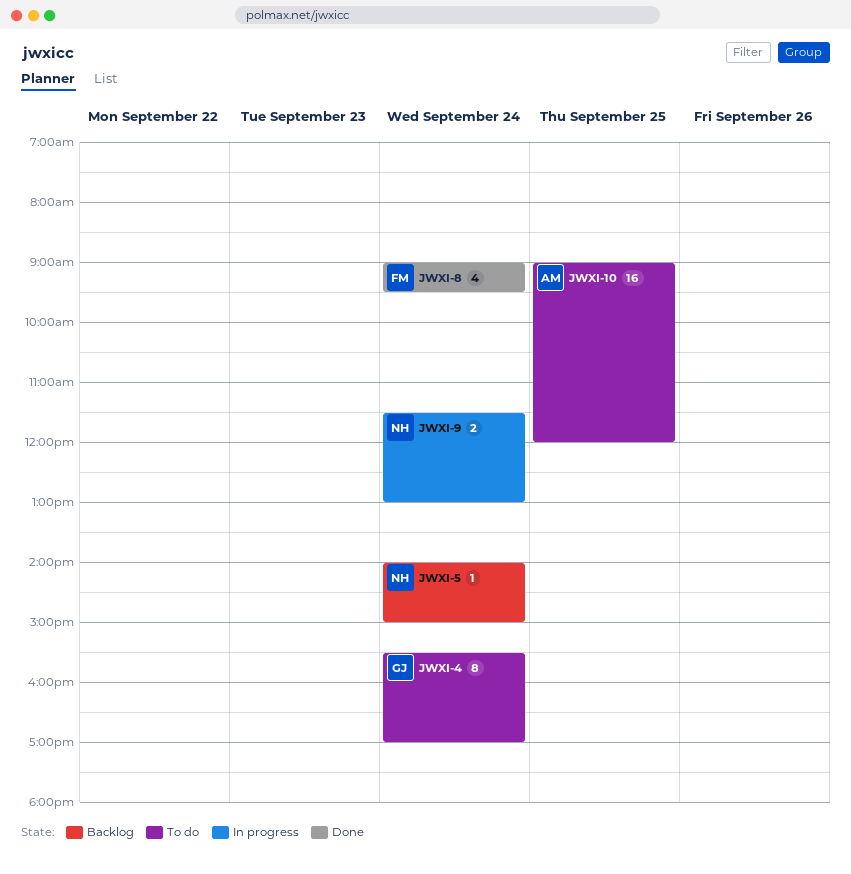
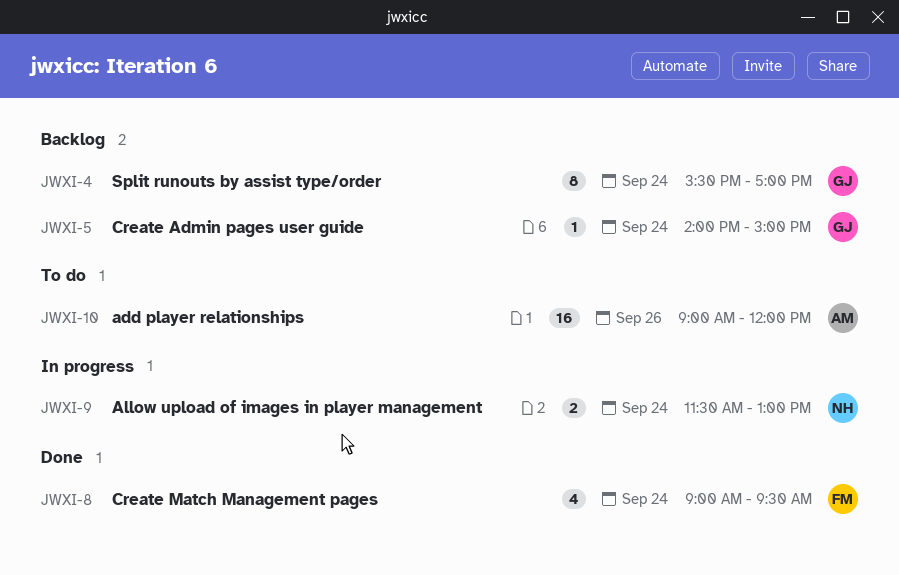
JWXI-4, status: To do -> Backlog
JWXI-5, owner: NH -> GJ
JWXI-10, day: Sep 25 -> Sep 26

